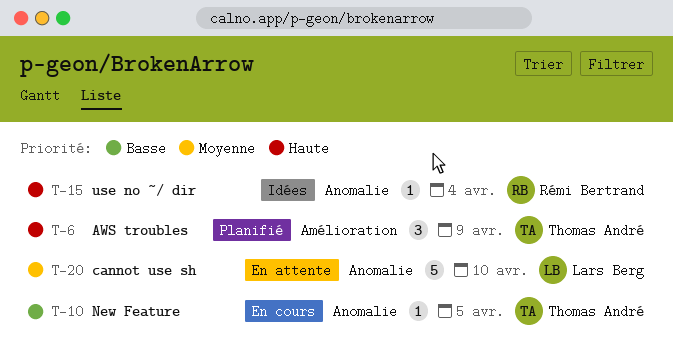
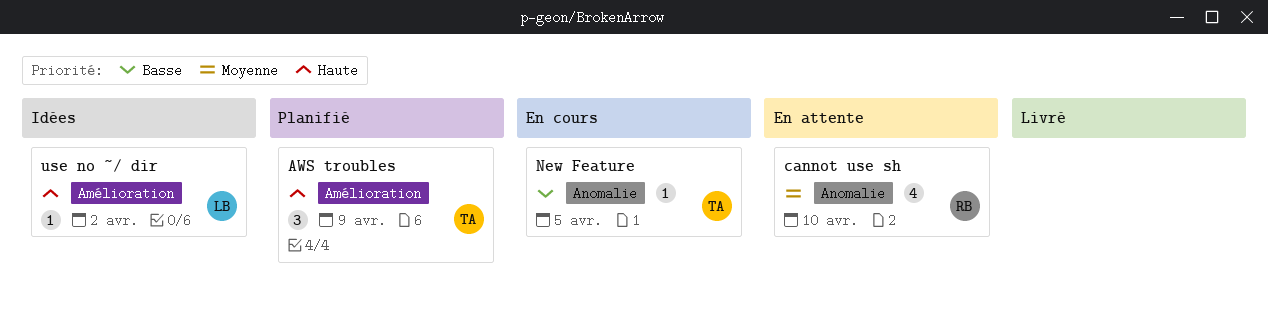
cannot use sh, owner: Lars Berg -> Rémi Bertrand
cannot use sh, estimate: 5 -> 4
use no ~/ dir, owner: Rémi Bertrand -> Lars Berg
use no ~/ dir, label: Anomalie -> Amélioration
use no ~/ dir, due: Apr 4 -> Apr 2

